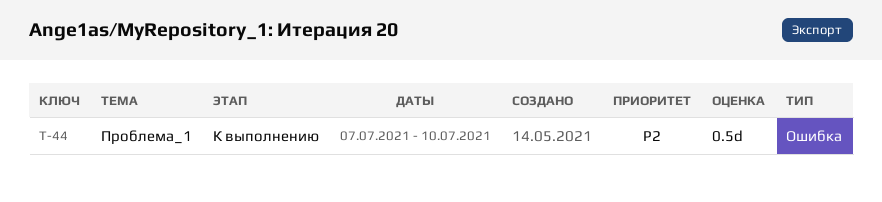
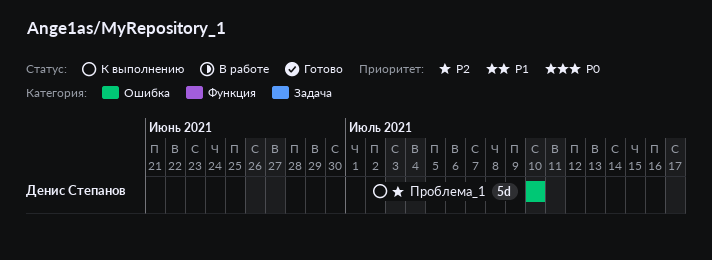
Проблема_1, estimate: 0.5d -> 5d
Проблема_1, start: Jul 7 -> Jul 10

